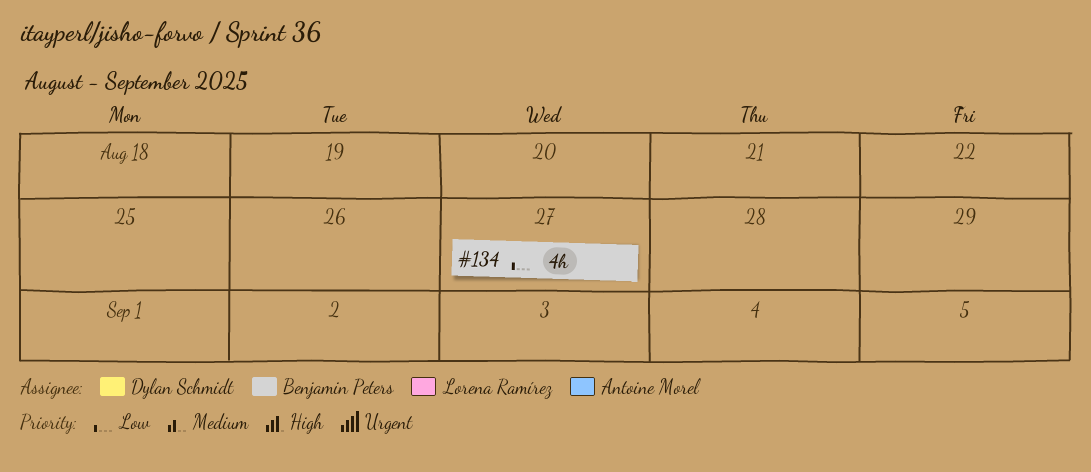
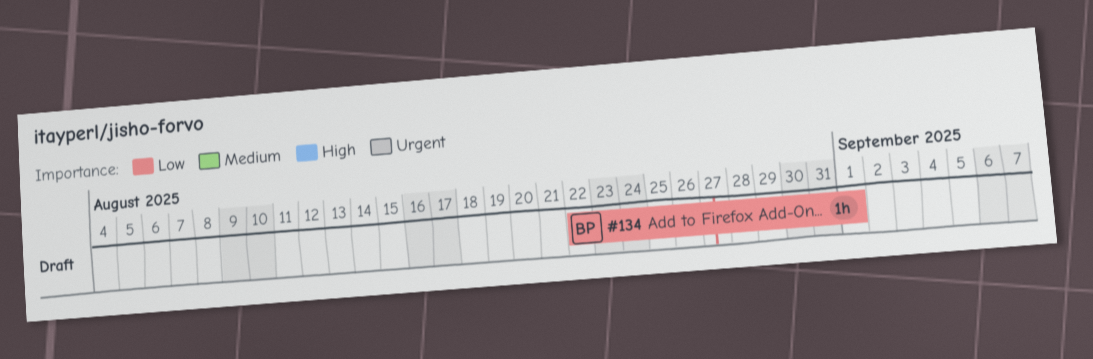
#134, estimate: 4h -> 1h
#134, due: Aug 27 -> Sep 1

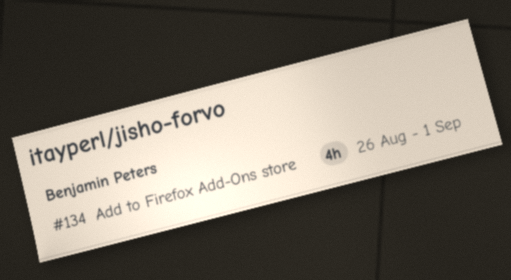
#134, estimate: 1h -> 4h
#134, start: Aug 22 -> Aug 26

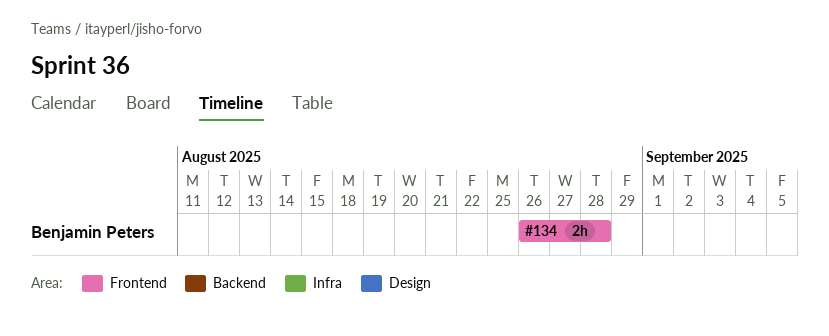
#134, estimate: 4h -> 2h
#134, due: Sep 1 -> Aug 28

